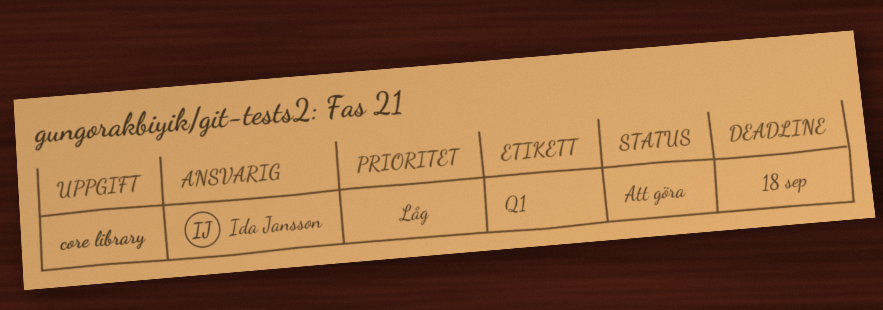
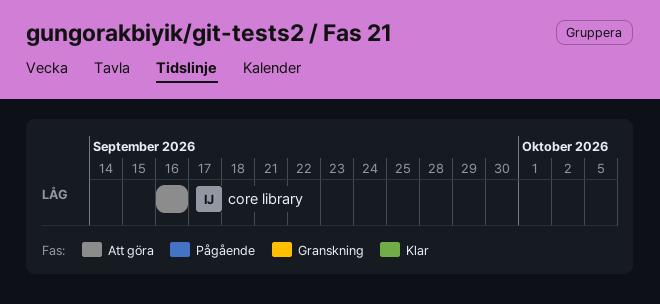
core library, due: Sep 18 -> Sep 16

